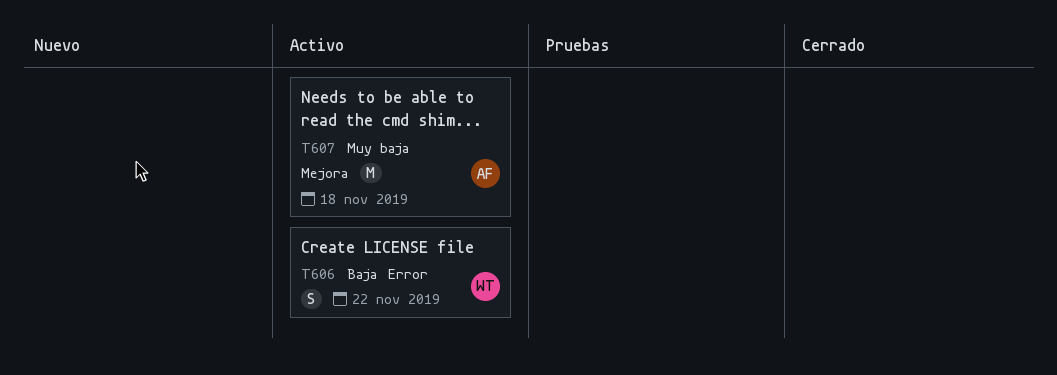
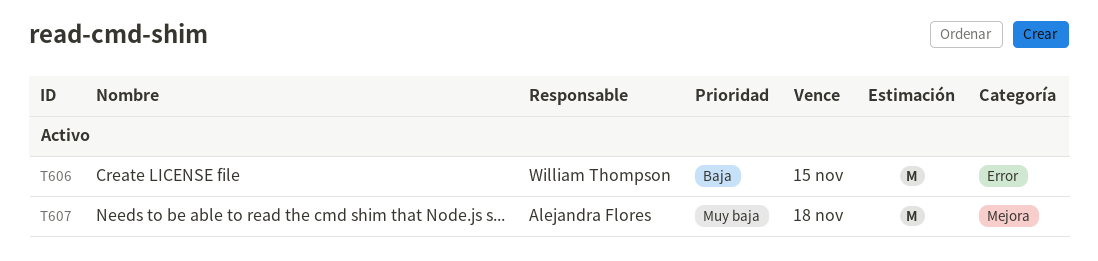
T606, estimate: S -> M
T606, due: Nov 22 -> Nov 15

